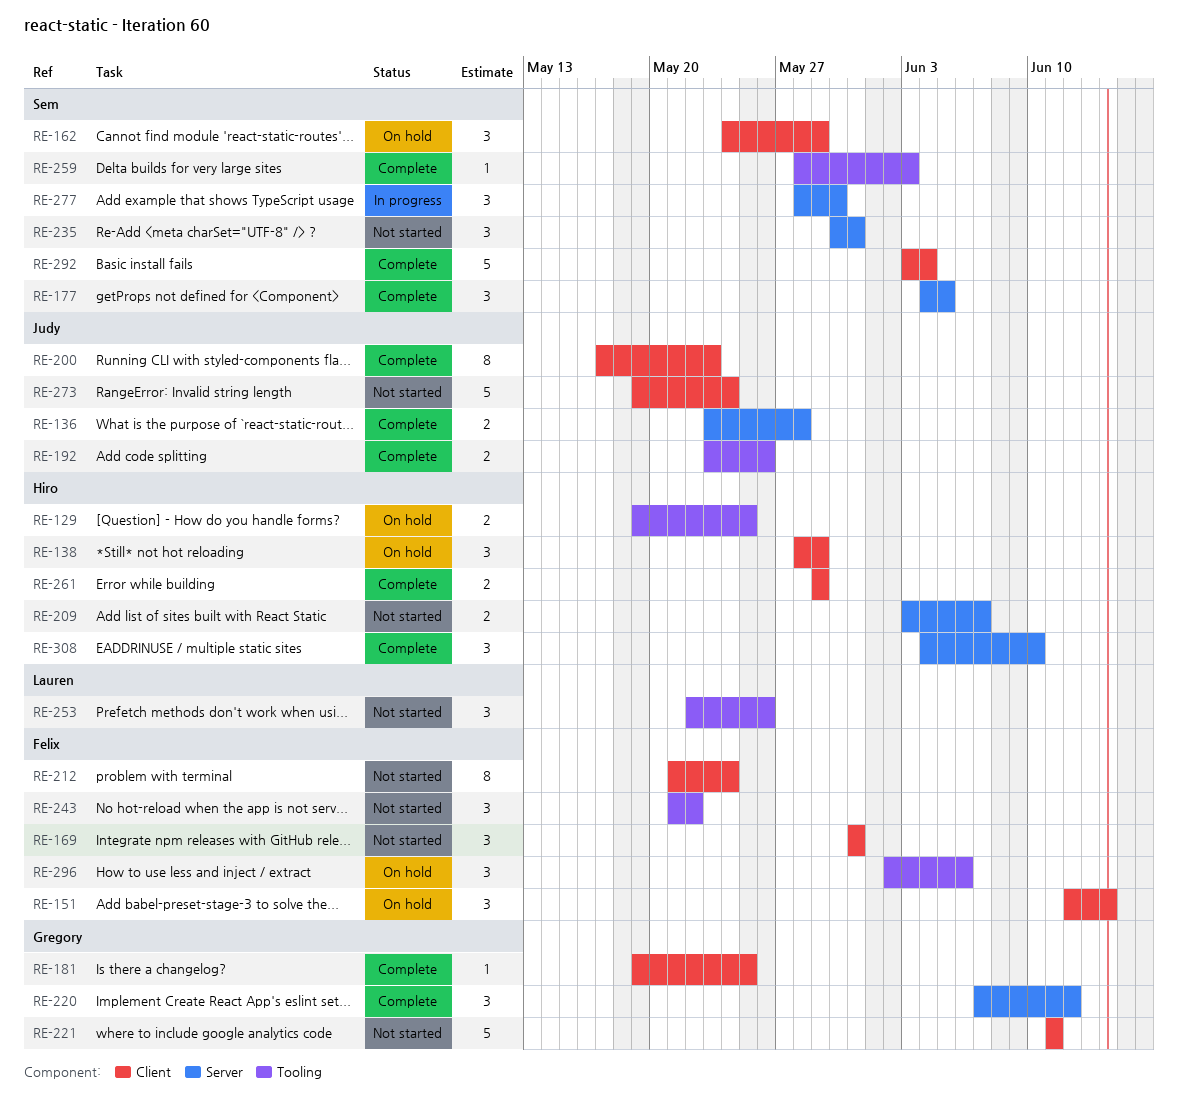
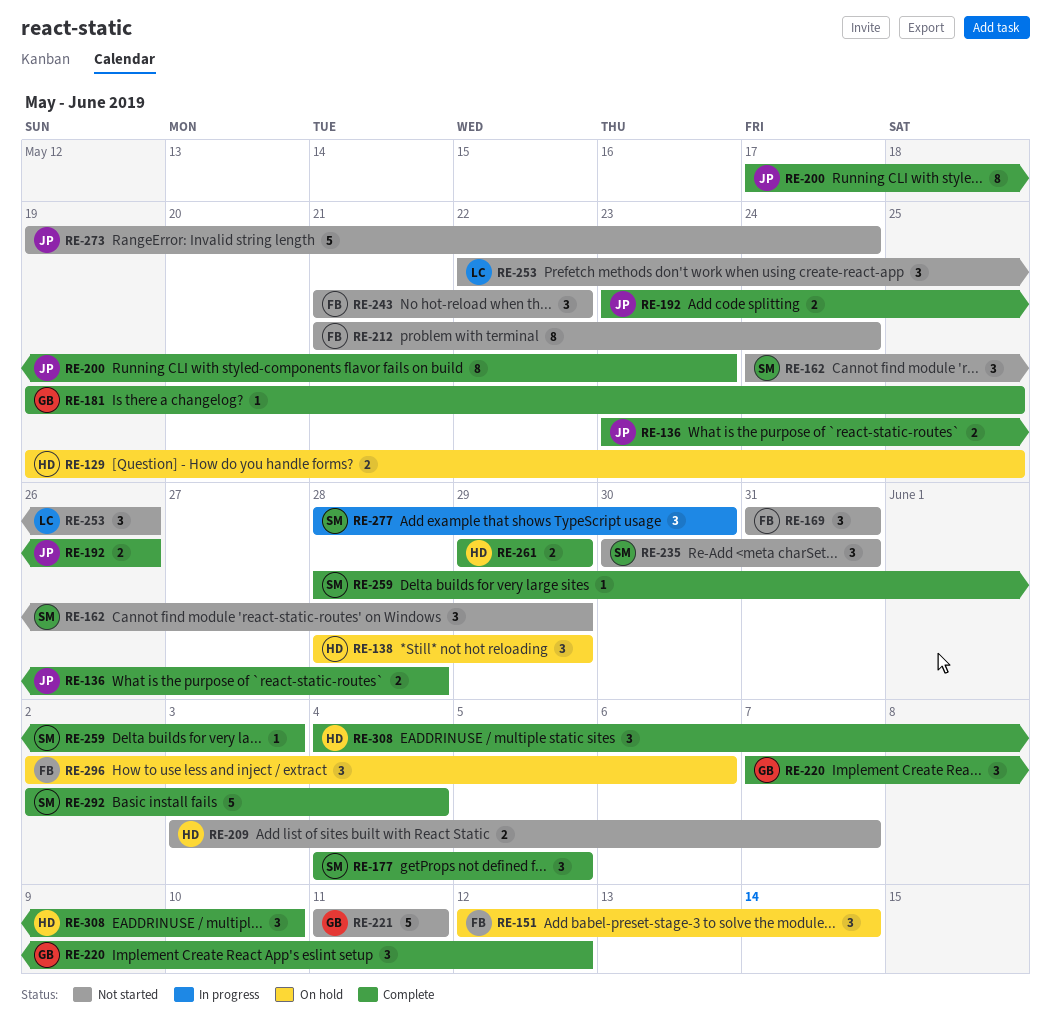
RE-162, status: On hold -> Not started
RE-292, start: Jun 3 -> Jun 2

